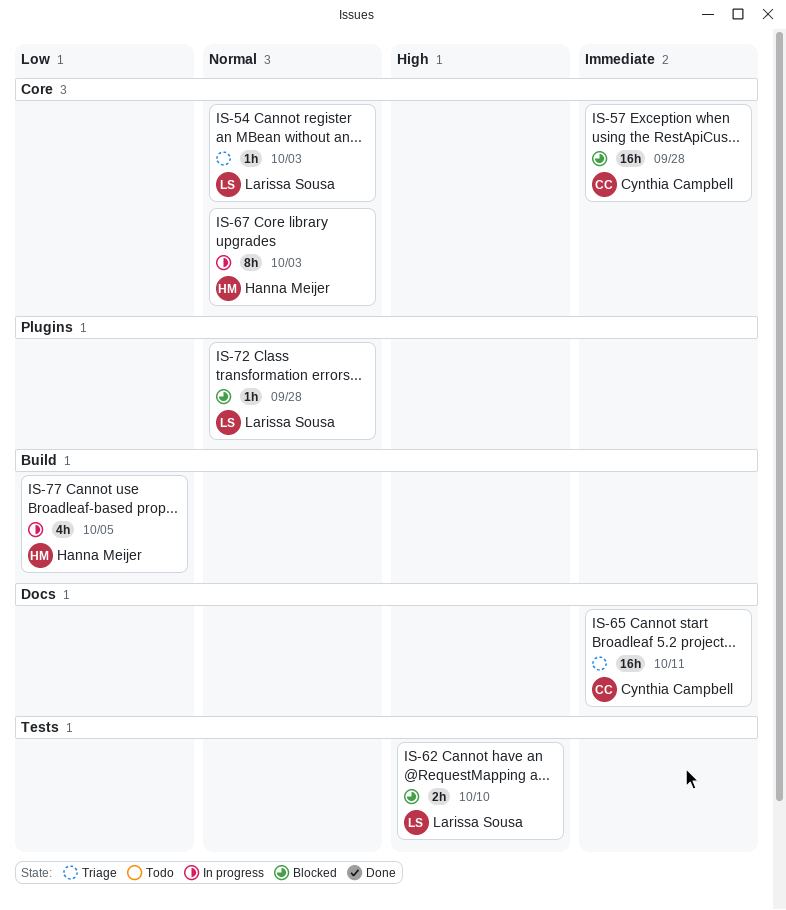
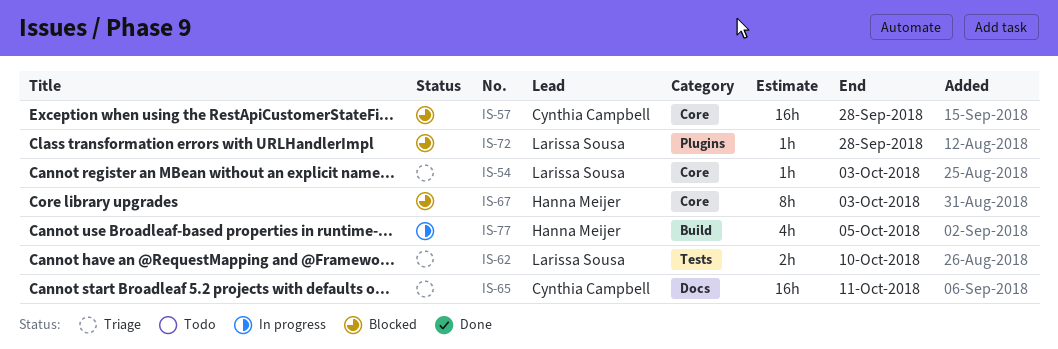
IS-62, status: Blocked -> Triage
IS-67, status: In progress -> Blocked

